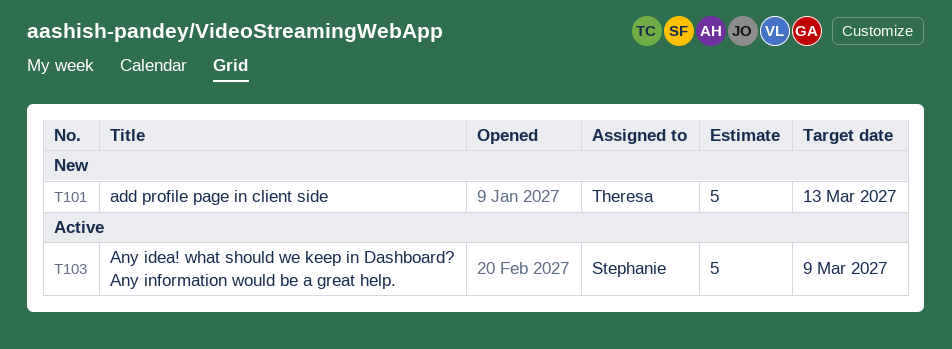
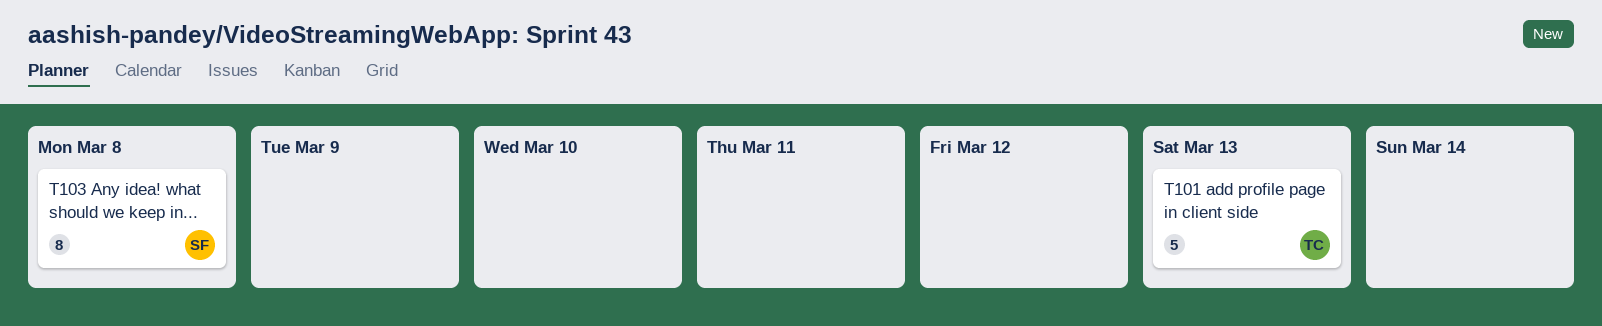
T103, estimate: 5 -> 8
T103, due: Mar 9 -> Mar 8

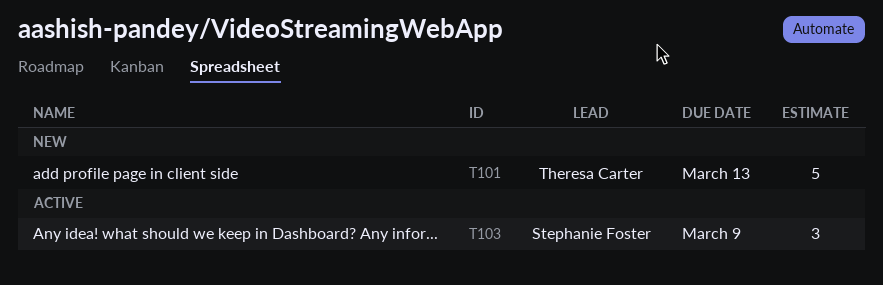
T103, estimate: 8 -> 3
T103, due: Mar 8 -> Mar 9

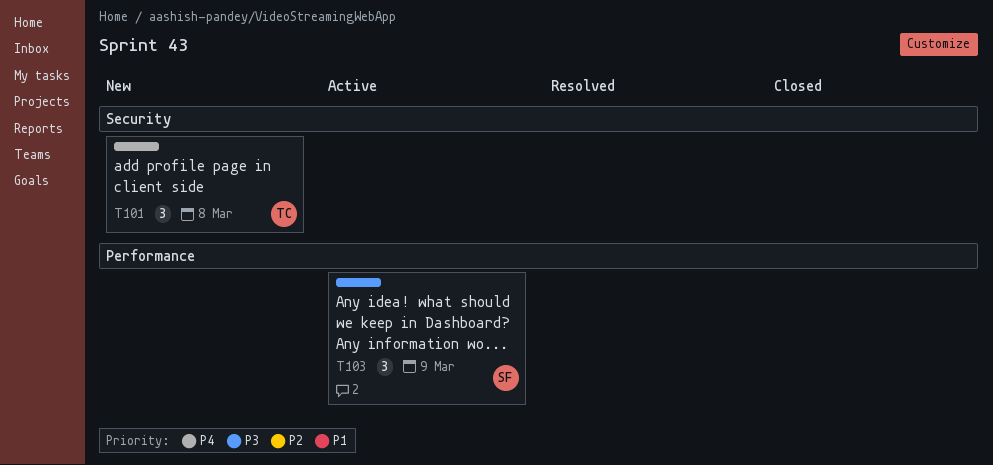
T101, estimate: 5 -> 3
T101, due: Mar 13 -> Mar 8

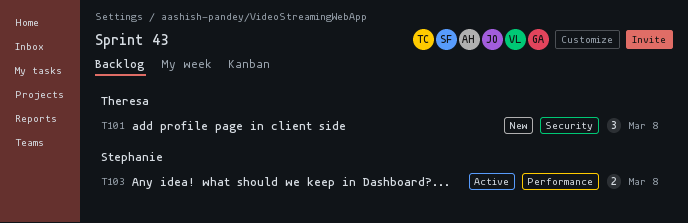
T103, estimate: 3 -> 2
T103, due: Mar 9 -> Mar 8

